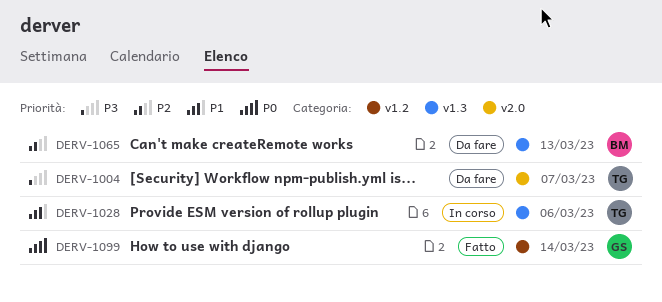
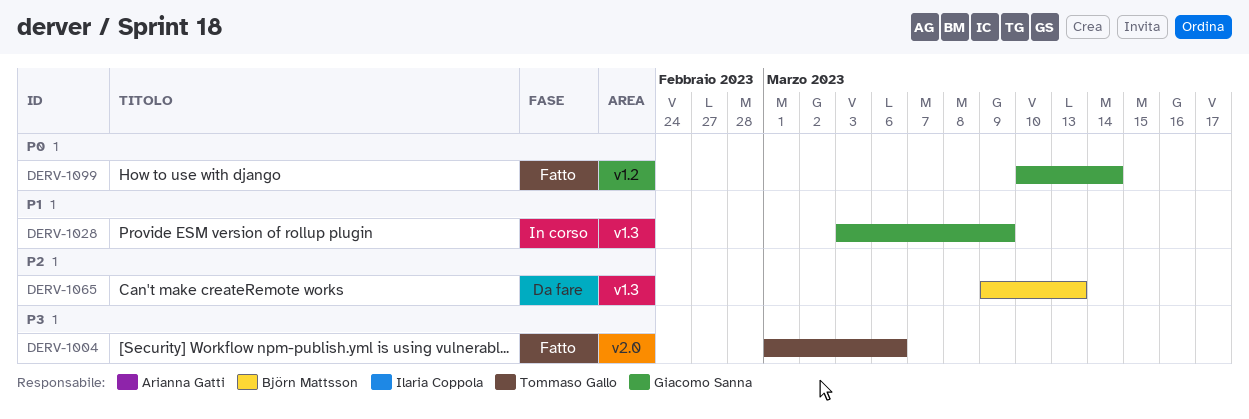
DERV-1004, status: Da fare -> Fatto
DERV-1004, due: Mar 7 -> Mar 6
DERV-1028, owner: Tommaso Gallo -> Giacomo Sanna
DERV-1028, due: Mar 6 -> Mar 9

